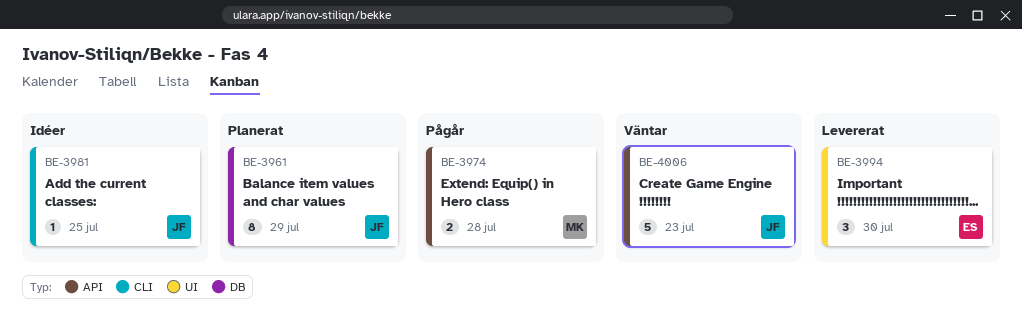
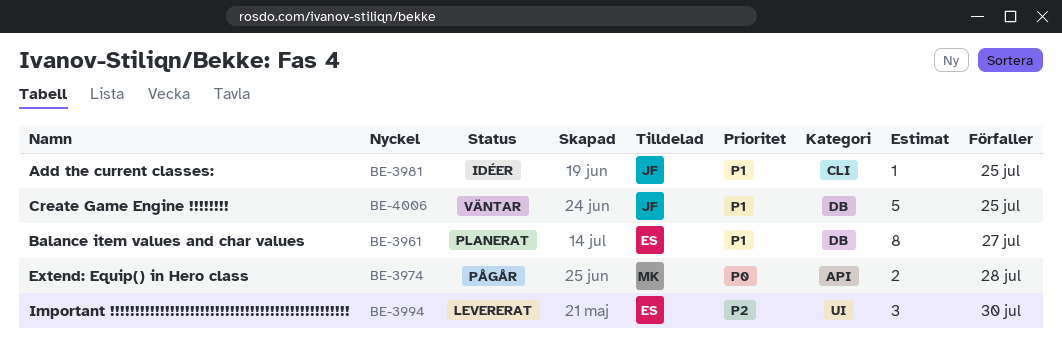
BE-3961, owner: JF -> ES
BE-3961, due: Jul 29 -> Jul 27
BE-4006, label: API -> DB
BE-4006, due: Jul 23 -> Jul 25

